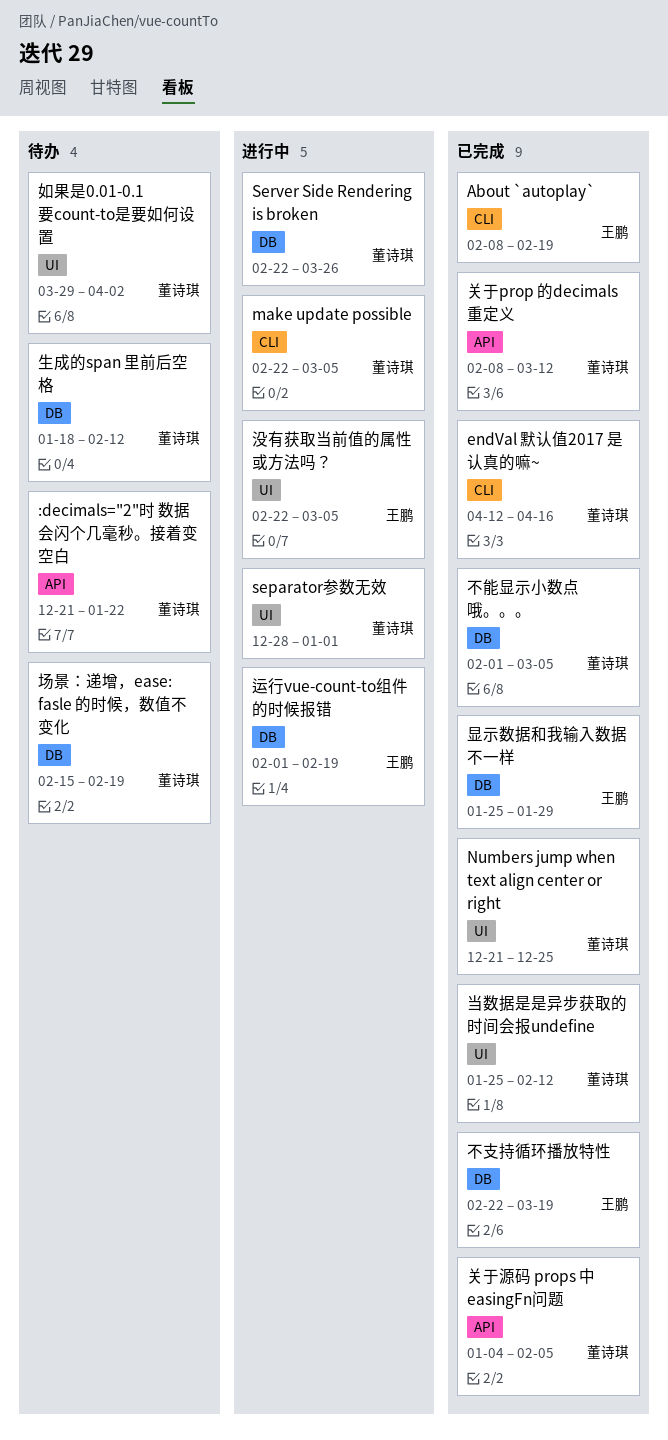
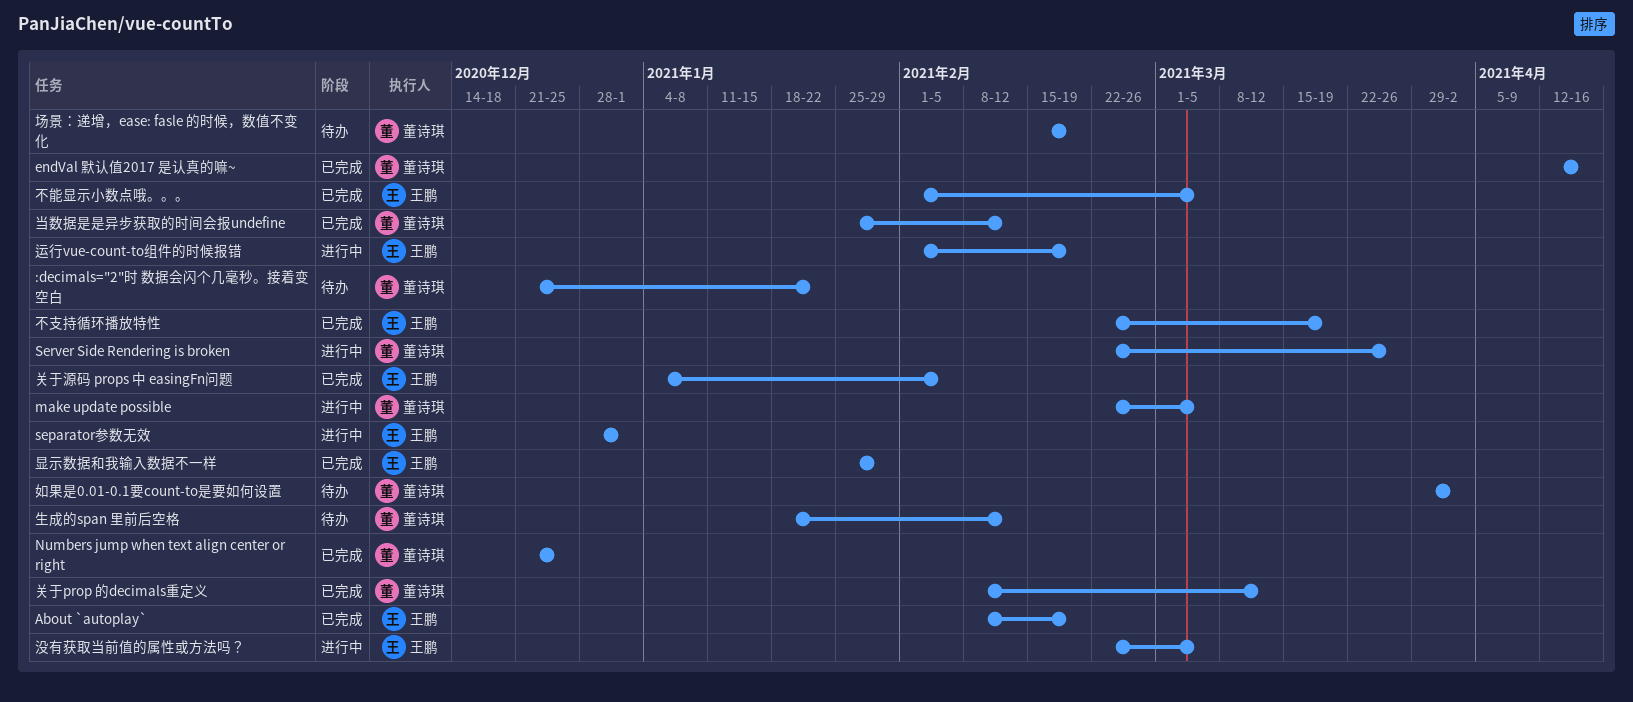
separator参数无效, owner: 董诗琪 -> 王鹏
不能显示小数点哦。。。, owner: 董诗琪 -> 王鹏
关于源码 props 中 easingFn问题, owner: 董诗琪 -> 王鹏

